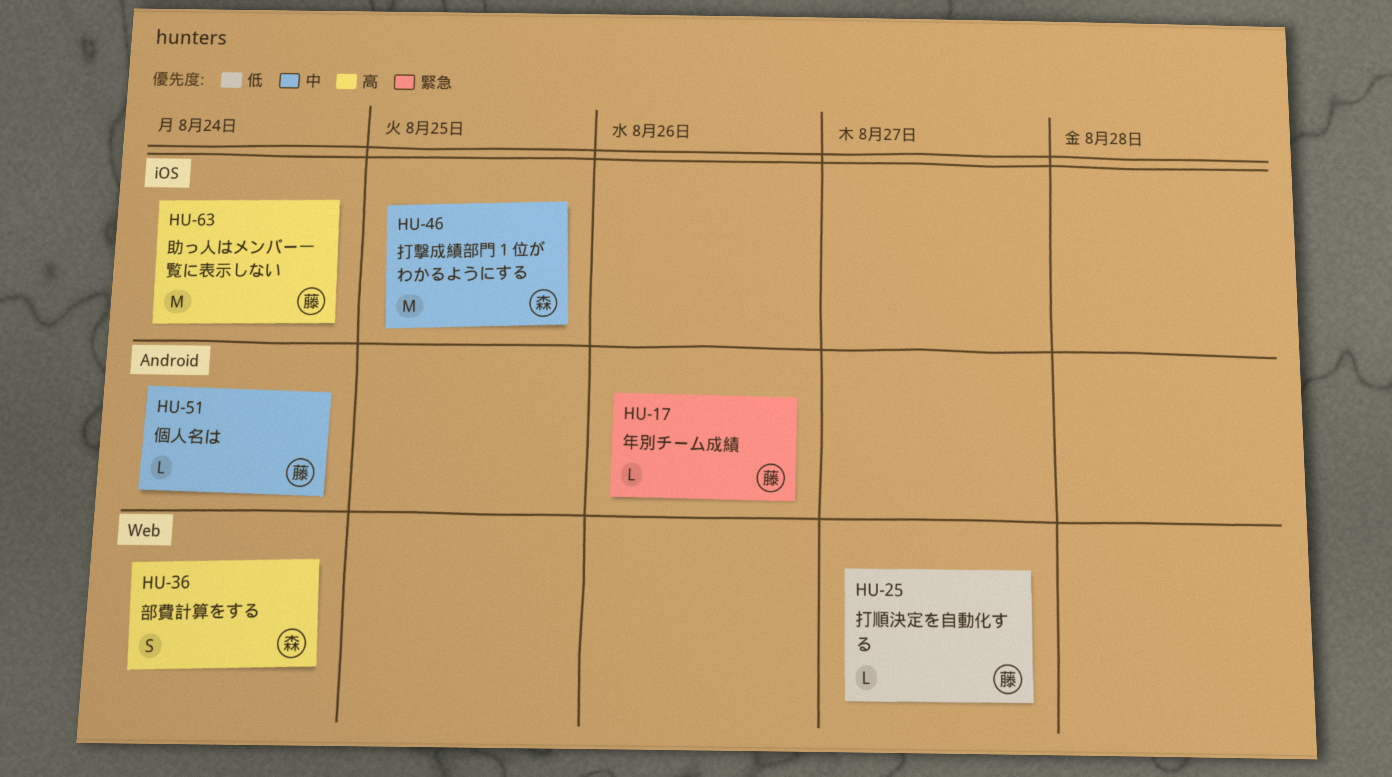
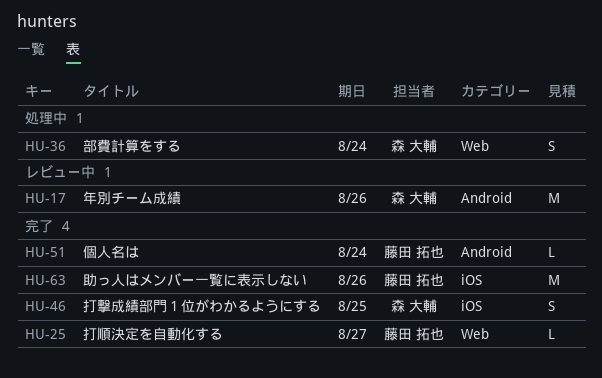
HU-17, owner: 藤田 拓也 -> 森 大輔
HU-17, estimate: L -> M
HU-46, estimate: M -> S
HU-63, due: Aug 24 -> Aug 26

